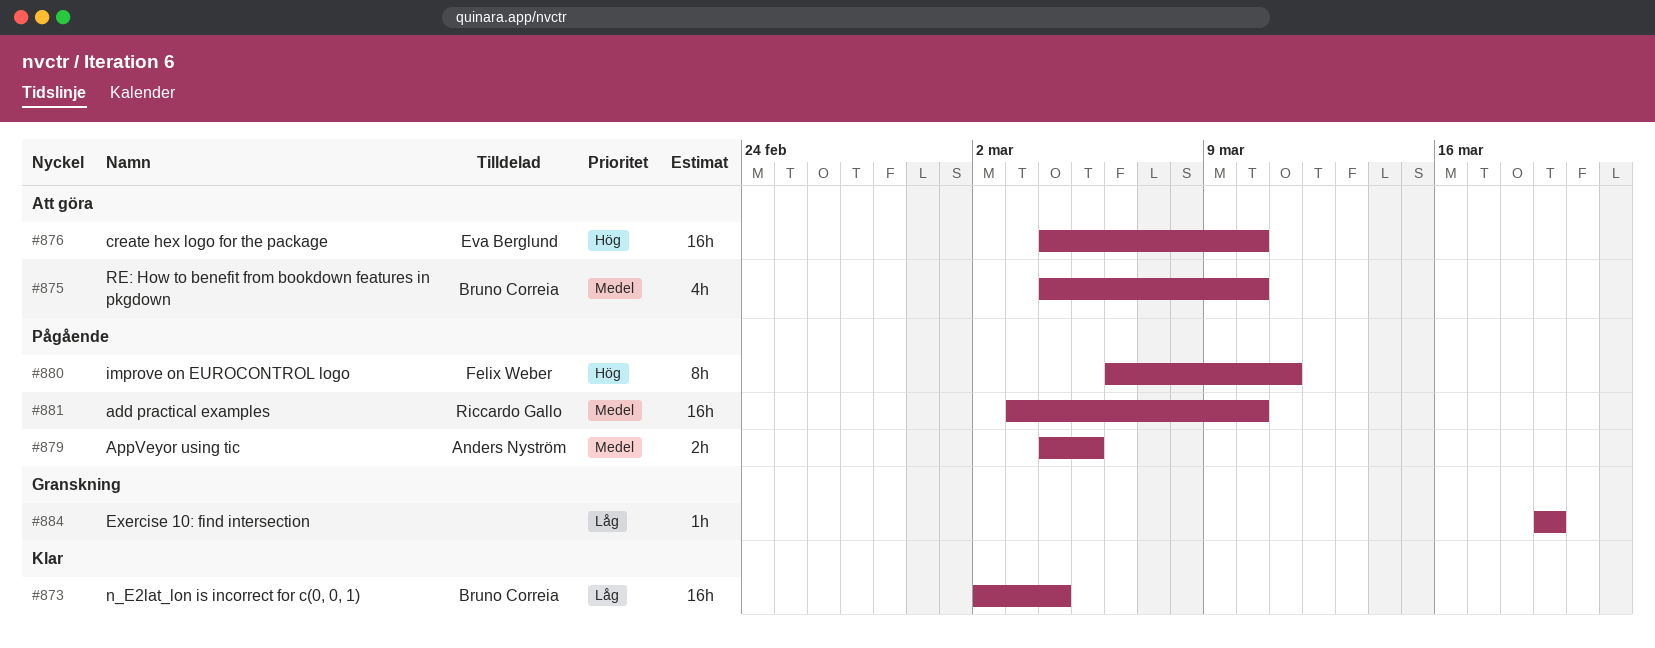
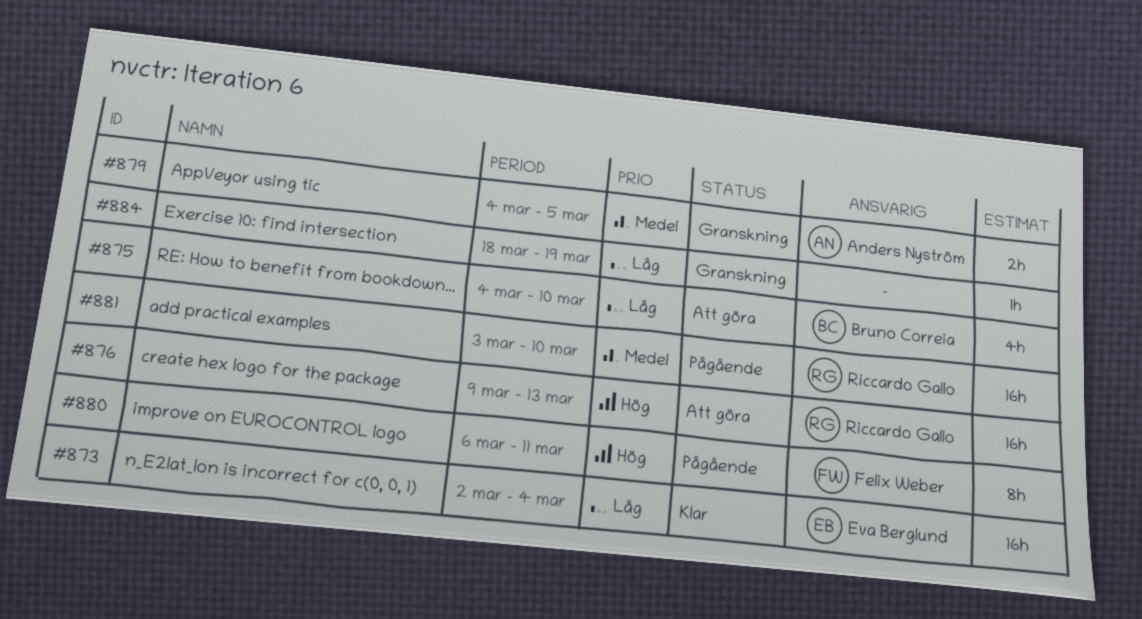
#873, owner: Bruno Correia -> Eva Berglund
#875, priority: Medel -> Låg
#876, owner: Eva Berglund -> Riccardo Gallo
#876, start: Mar 4 -> Mar 9
#876, due: Mar 10 -> Mar 13
#879, status: Pågående -> Granskning
#884, start: Mar 19 -> Mar 18

